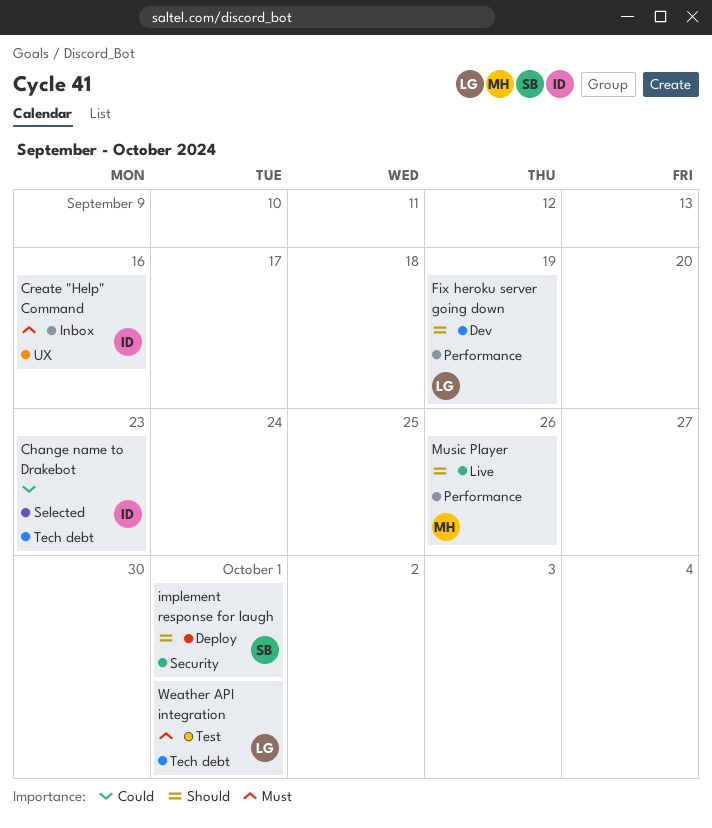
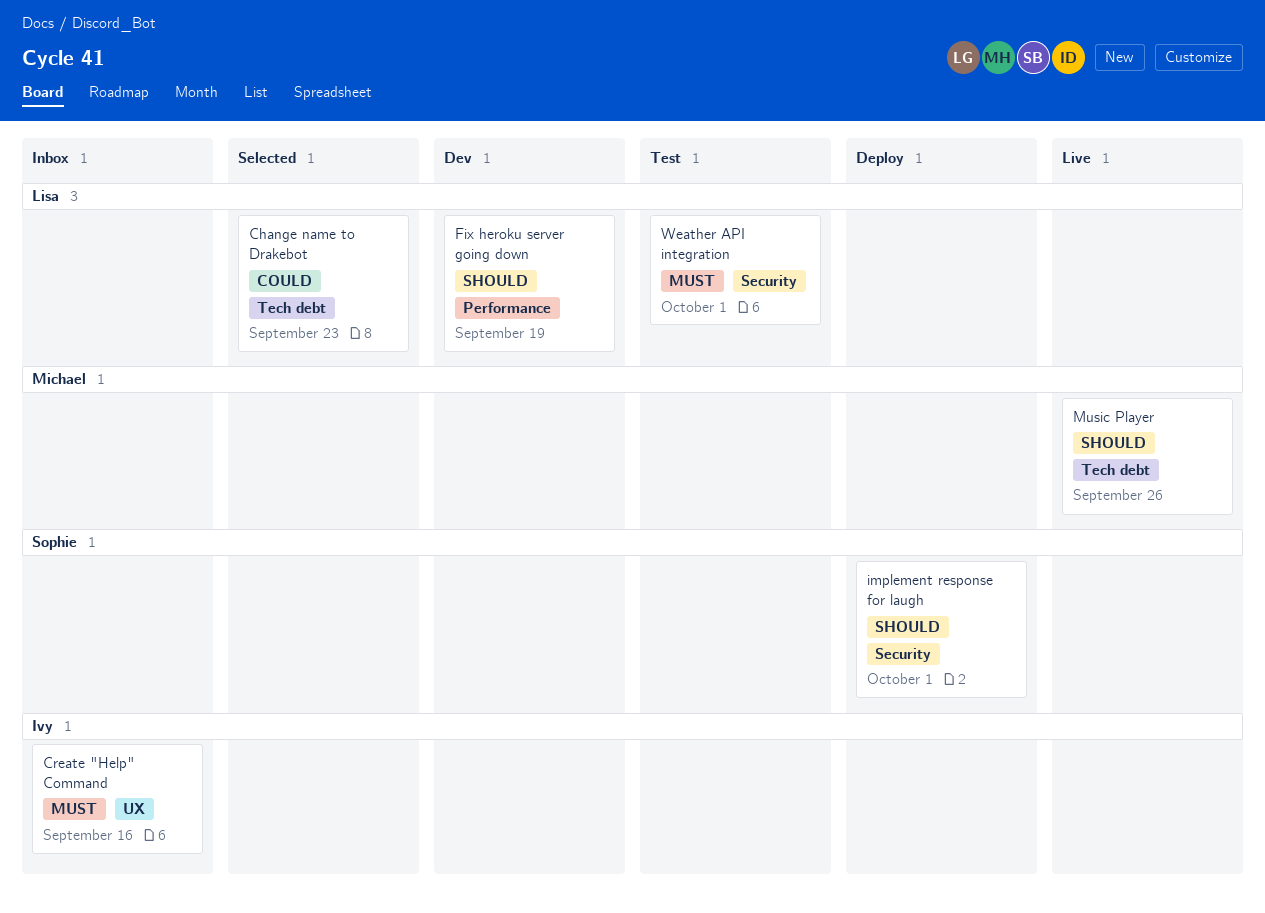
Change name to Drakebot, owner: Ivy -> Lisa
Music Player, label: Performance -> Tech debt
Weather API integration, label: Tech debt -> Security

